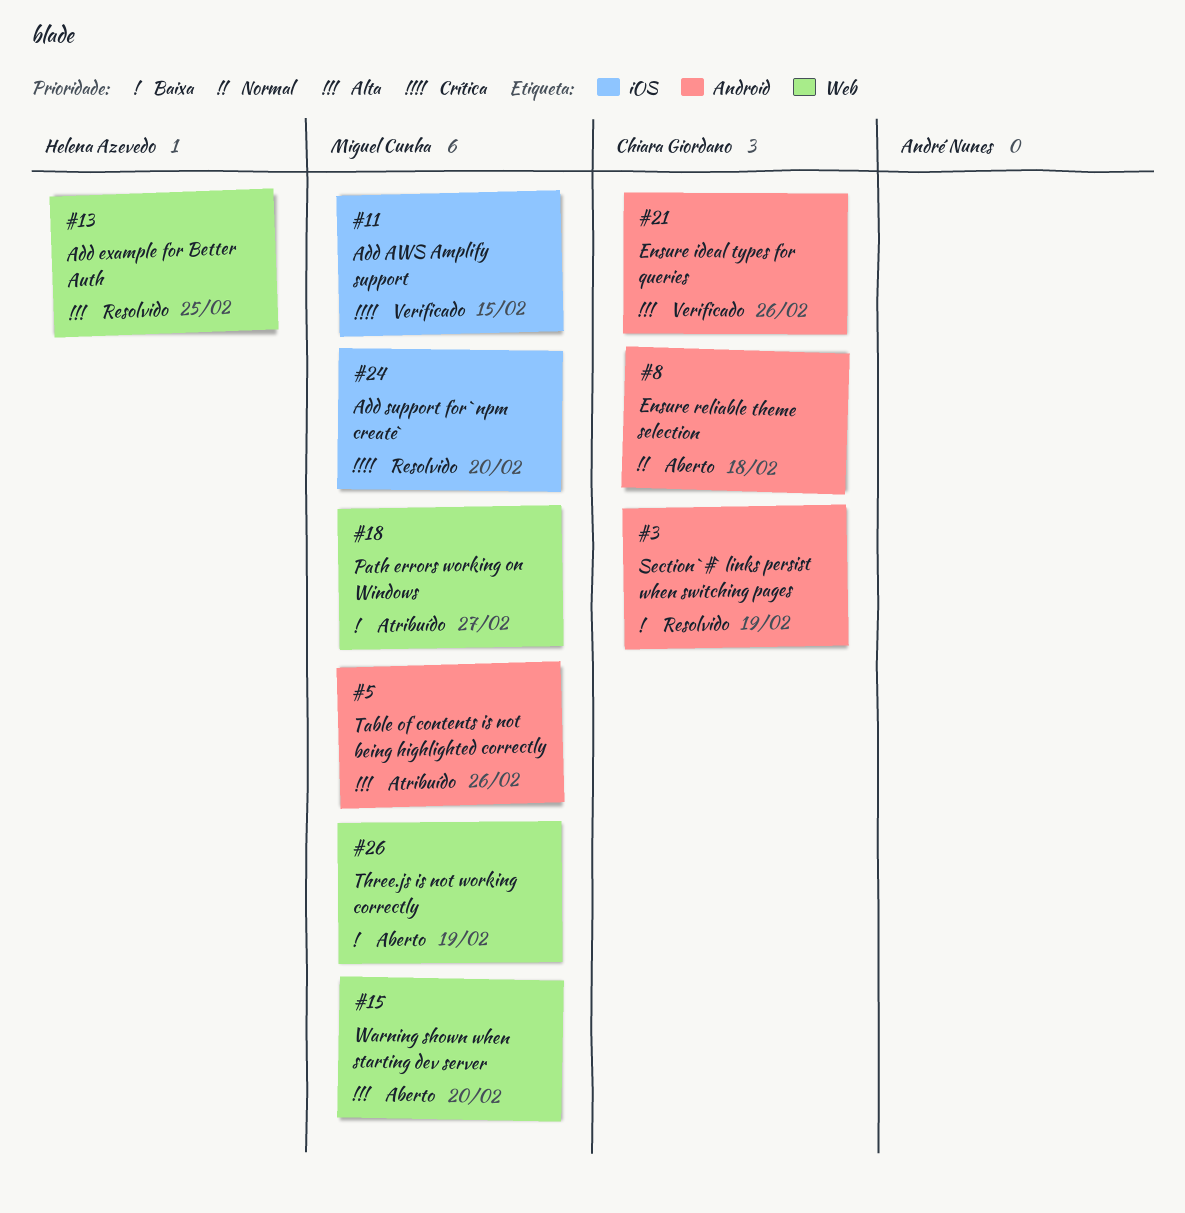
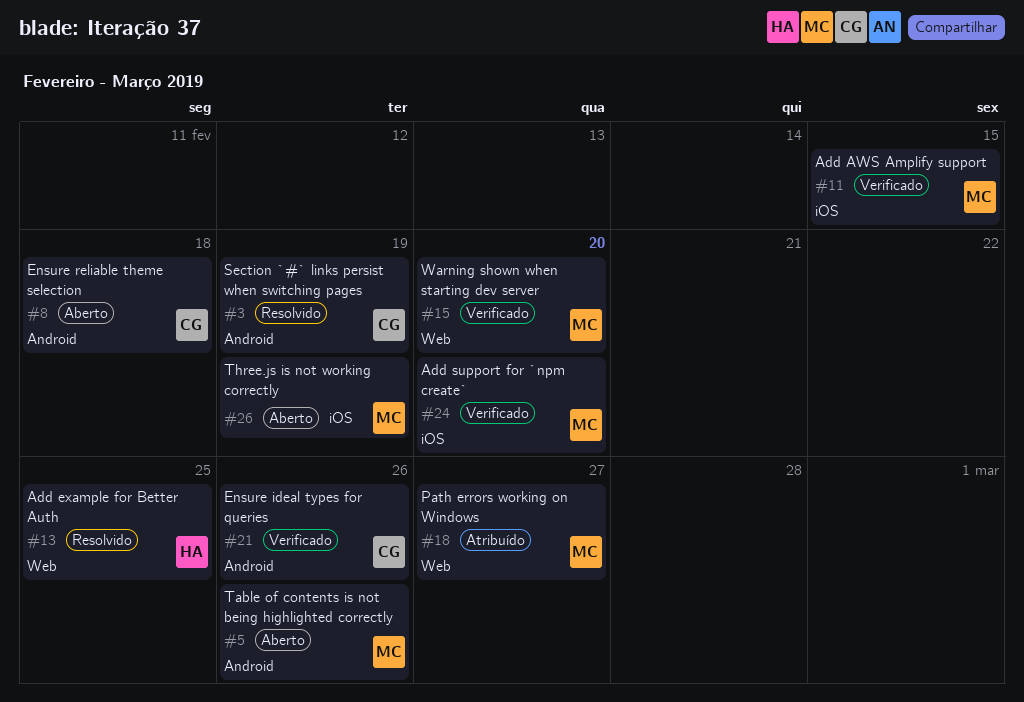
#5, status: Atribuído -> Aberto
#15, status: Aberto -> Verificado
#24, status: Resolvido -> Verificado
#26, label: Web -> iOS

